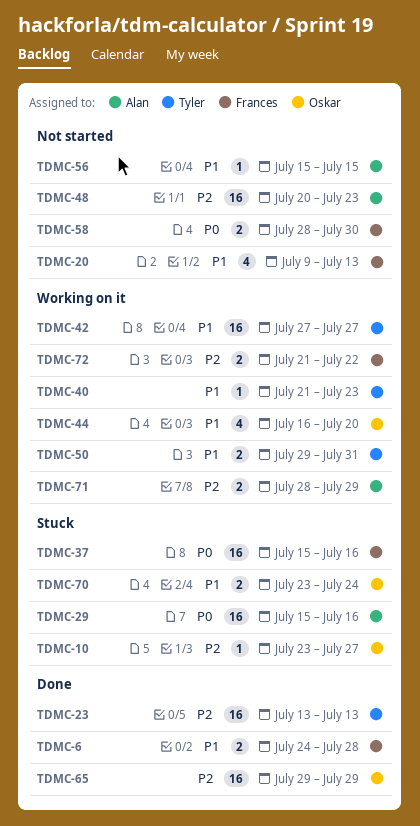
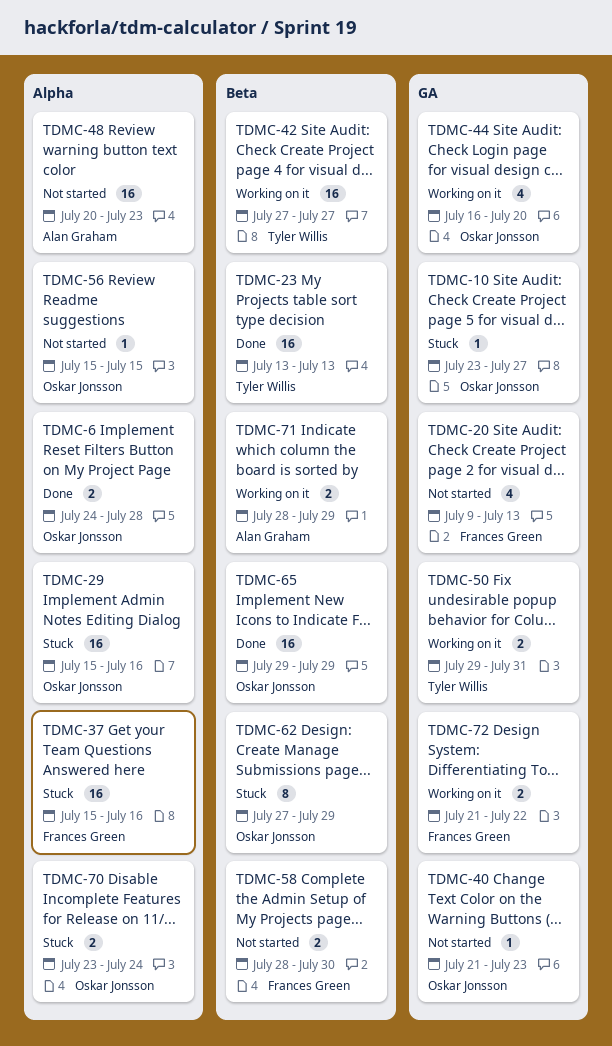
TDMC-6, owner: Frances Green -> Oskar Jonsson
TDMC-29, owner: Alan Graham -> Oskar Jonsson
TDMC-40, status: Working on it -> Not started
TDMC-40, owner: Tyler Willis -> Oskar Jonsson
TDMC-56, owner: Alan Graham -> Oskar Jonsson
TDMC-62: none -> present

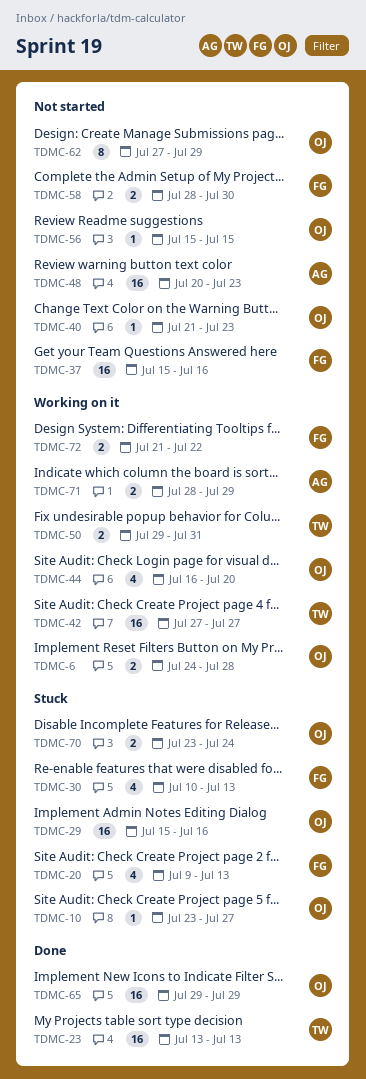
TDMC-6, status: Done -> Working on it
TDMC-20, status: Not started -> Stuck
TDMC-30: none -> present
TDMC-37, status: Stuck -> Not started
TDMC-62, status: Stuck -> Not started

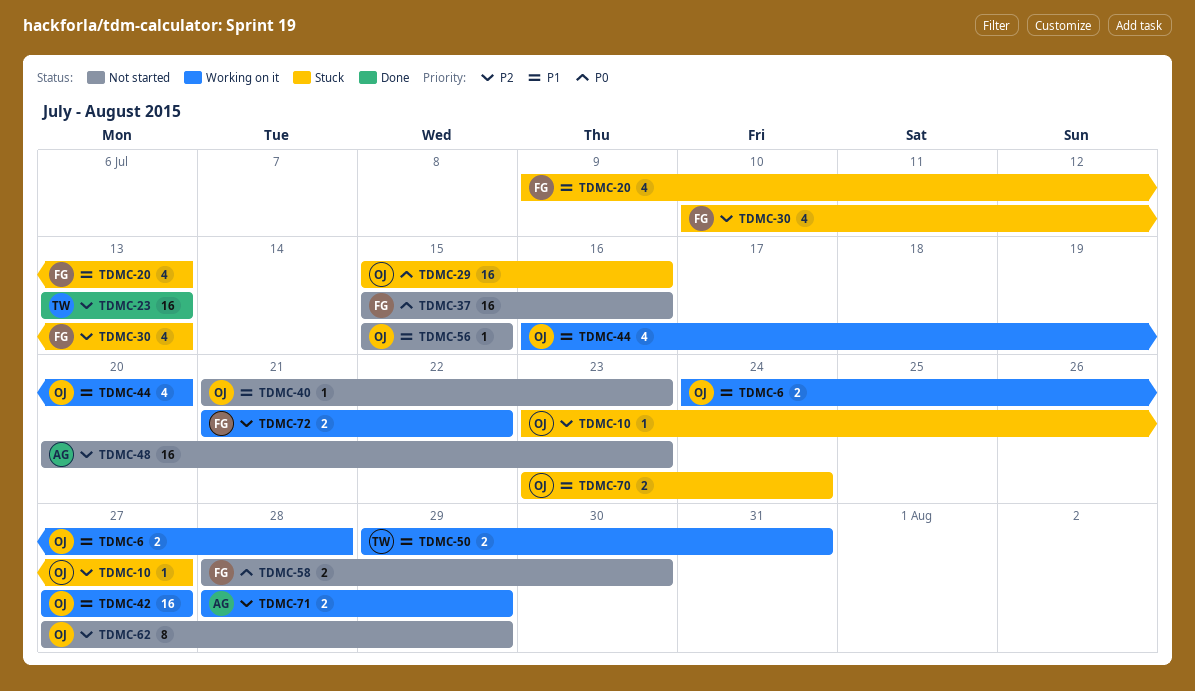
TDMC-42, owner: TW -> OJ
TDMC-65: present -> none

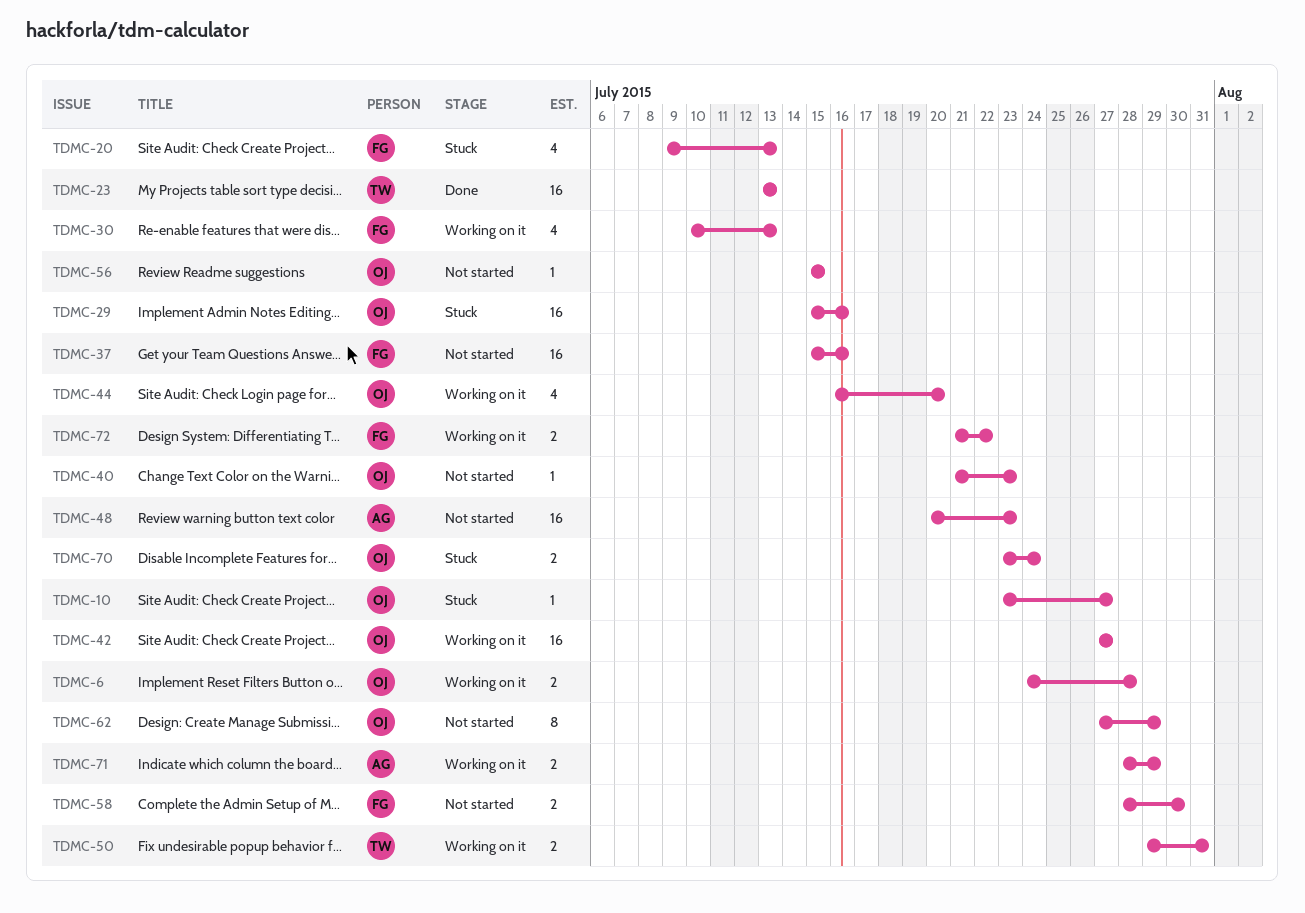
TDMC-30, status: Stuck -> Working on it

